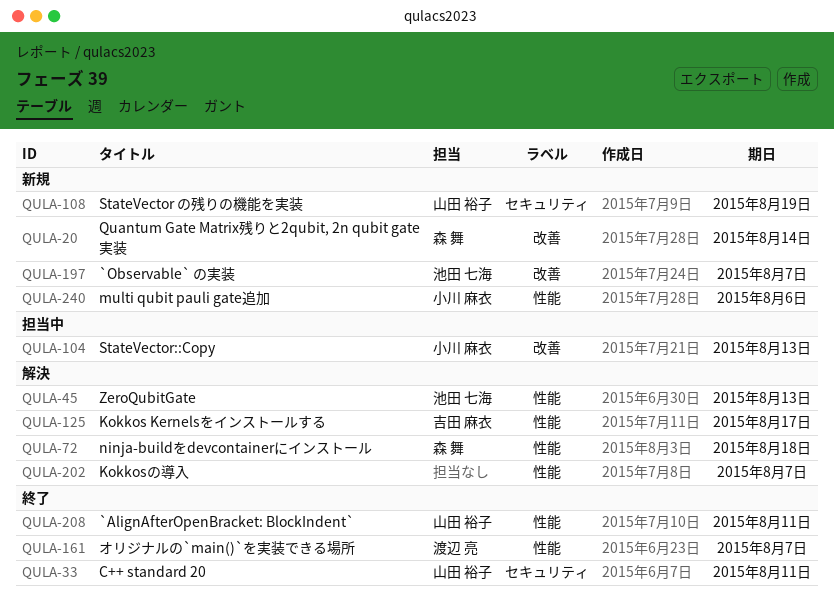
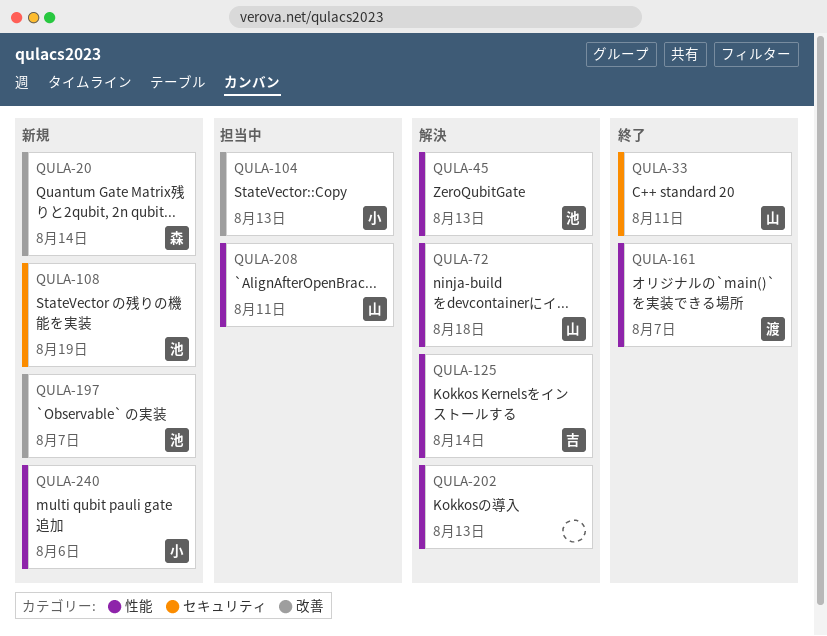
QULA-72, owner: 森 舞 -> 山田 裕子
QULA-108, owner: 山田 裕子 -> 池田 七海
QULA-125, due: Aug 17 -> Aug 14
QULA-202, due: Aug 7 -> Aug 13
QULA-208, status: 終了 -> 担当中

